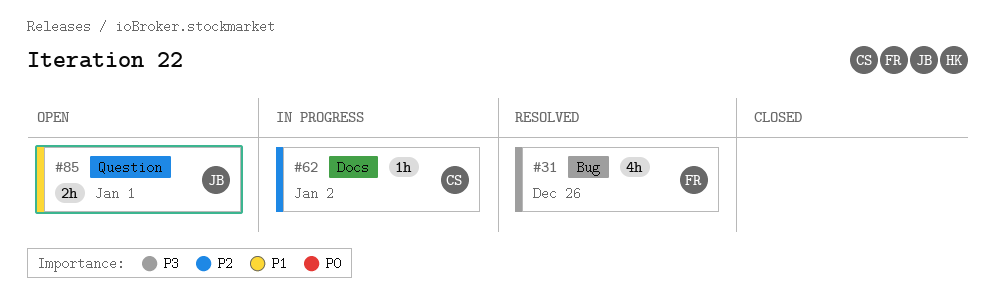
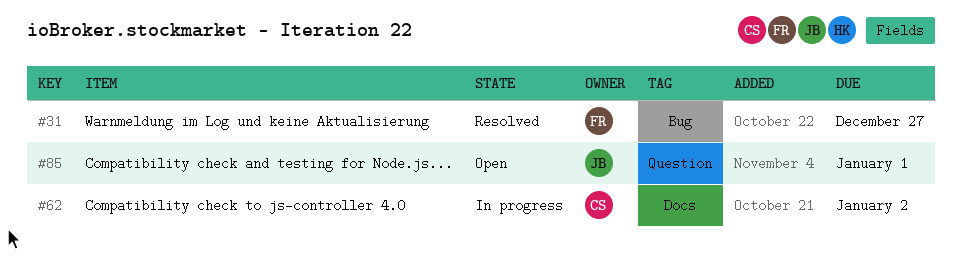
#31, due: Dec 26 -> Dec 27

